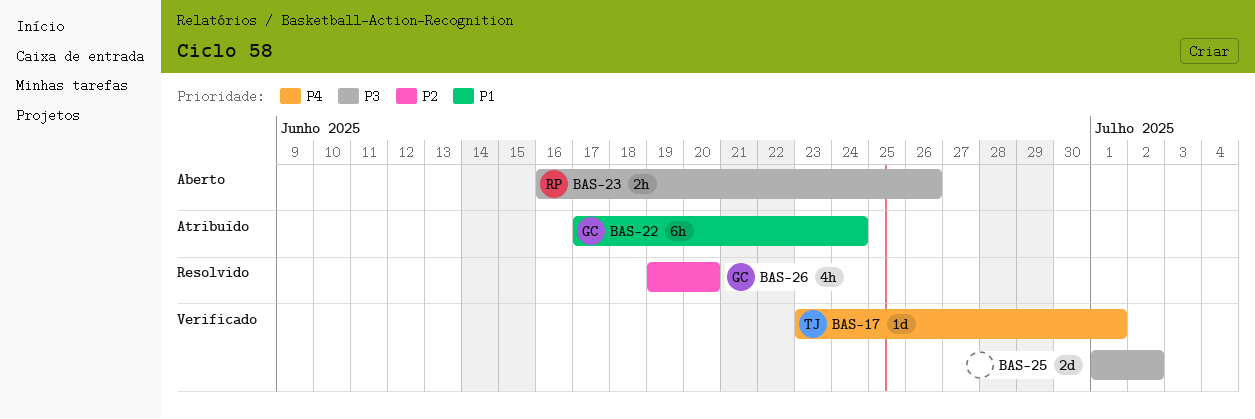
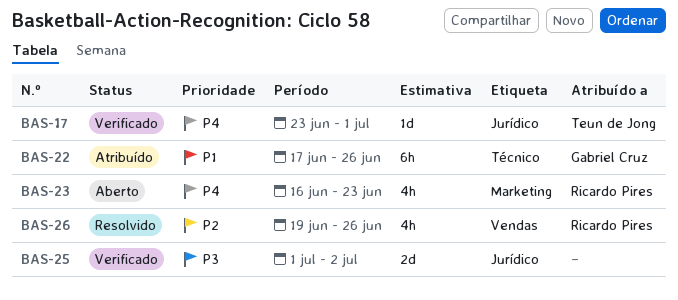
BAS-22, due: Jun 24 -> Jun 26
BAS-23, priority: P3 -> P4
BAS-23, estimate: 2h -> 4h
BAS-23, due: Jun 26 -> Jun 23
BAS-26, owner: Gabriel Cruz -> Ricardo Pires
BAS-26, due: Jun 20 -> Jun 26

